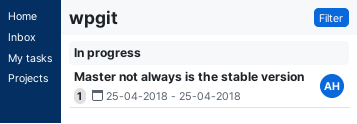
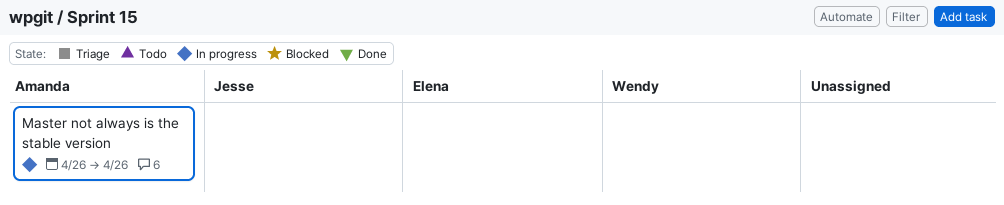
Master not always is the stable version, start: Apr 25 -> Apr 26
Master not always is the stable version, due: Apr 25 -> Apr 26

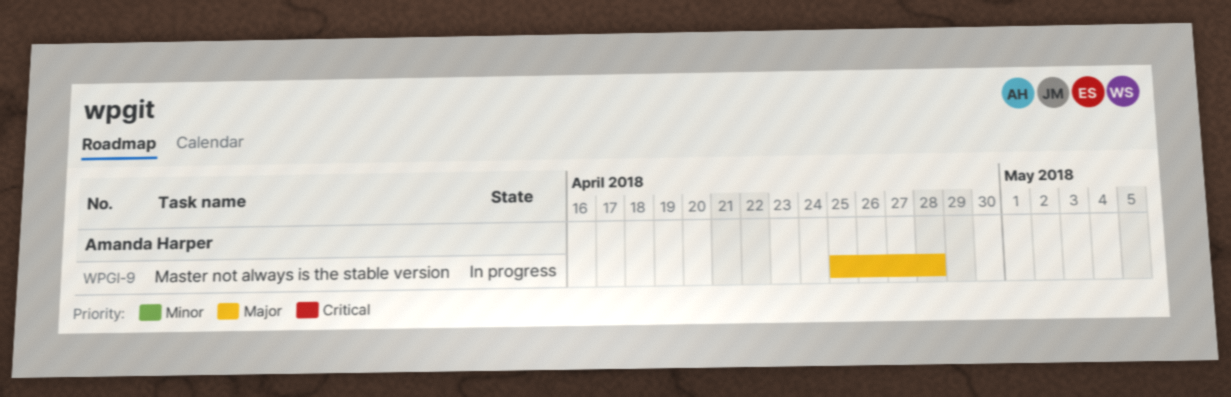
Master not always is the stable version, start: Apr 26 -> Apr 25
Master not always is the stable version, due: Apr 26 -> Apr 28

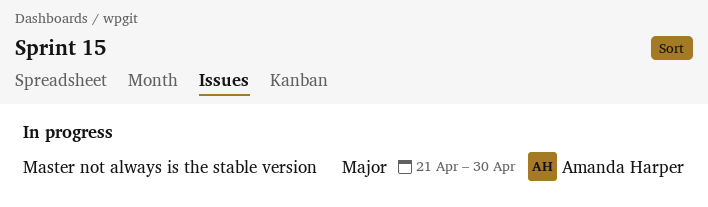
Master not always is the stable version, start: Apr 25 -> Apr 21
Master not always is the stable version, due: Apr 28 -> Apr 30

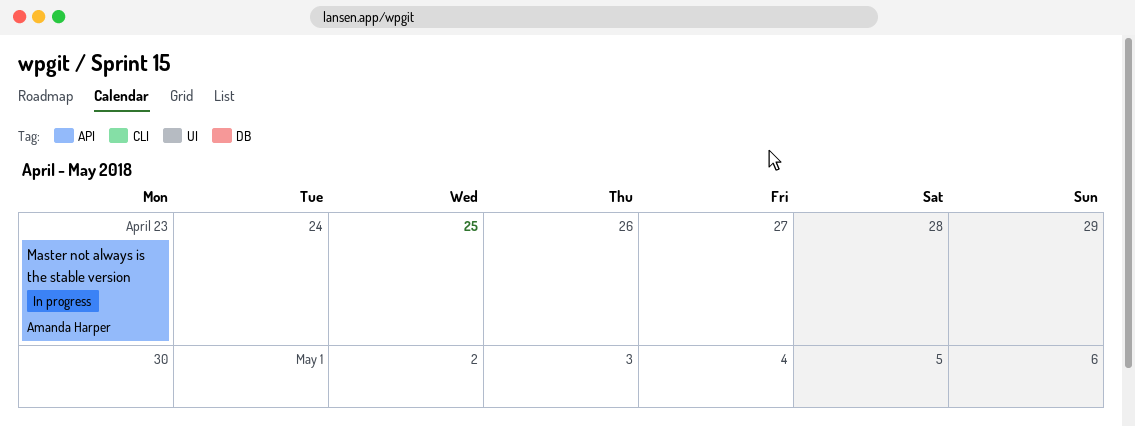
Master not always is the stable version, due: Apr 30 -> Apr 23

